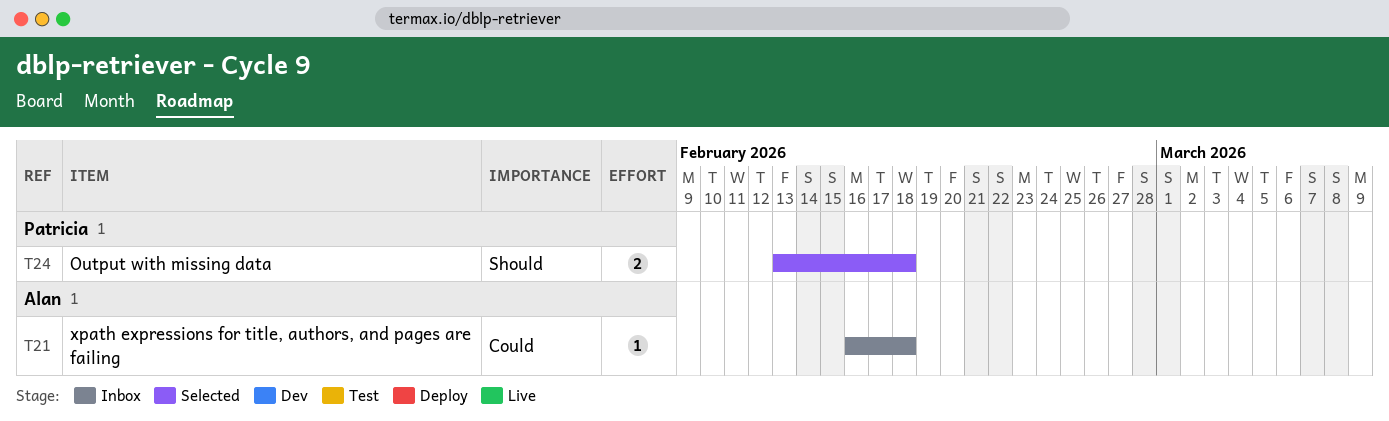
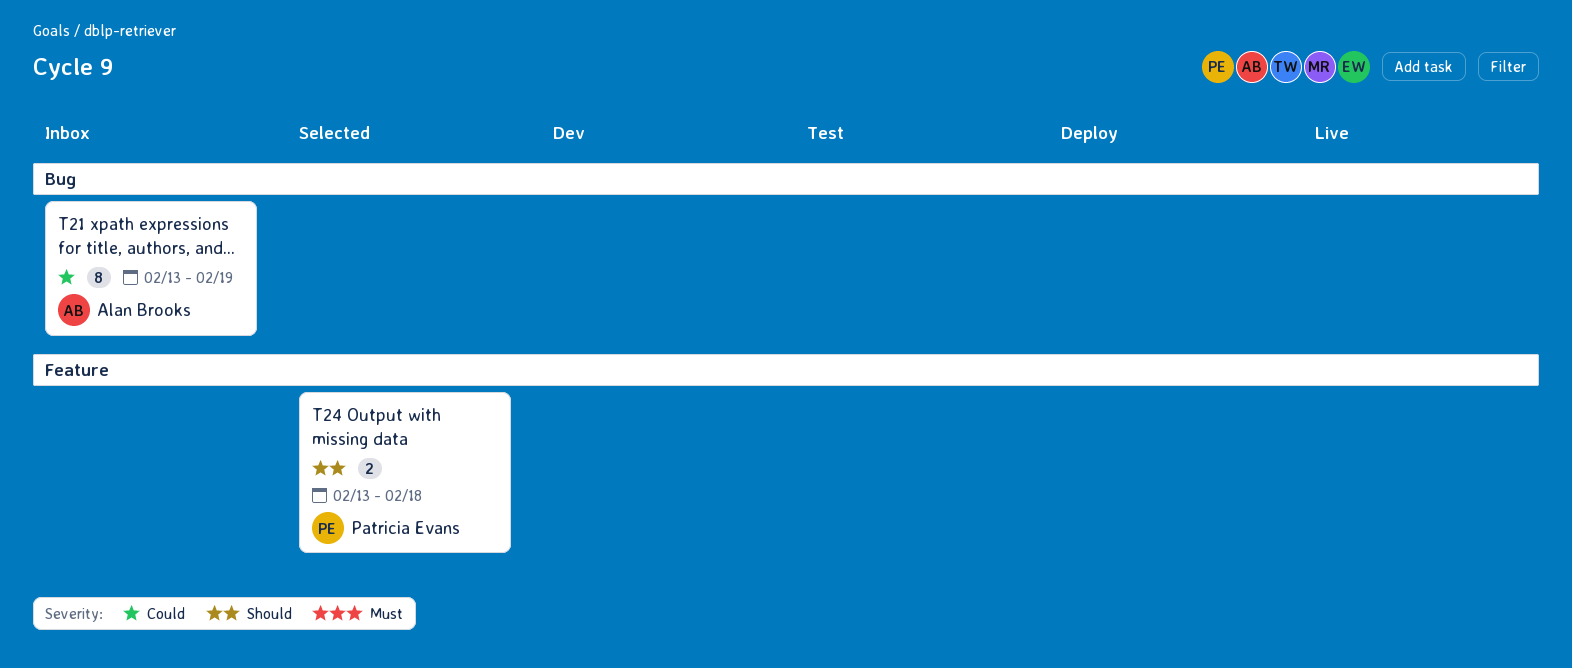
T21, estimate: 1 -> 8
T21, start: Feb 16 -> Feb 13
T21, due: Feb 18 -> Feb 19

